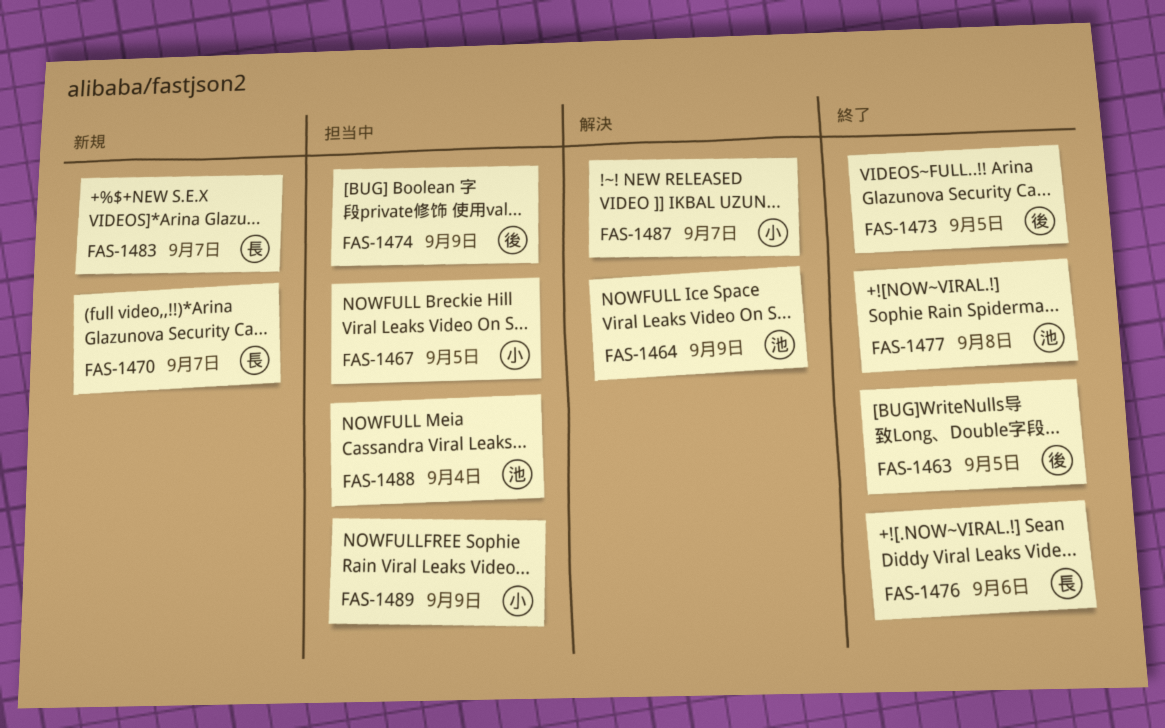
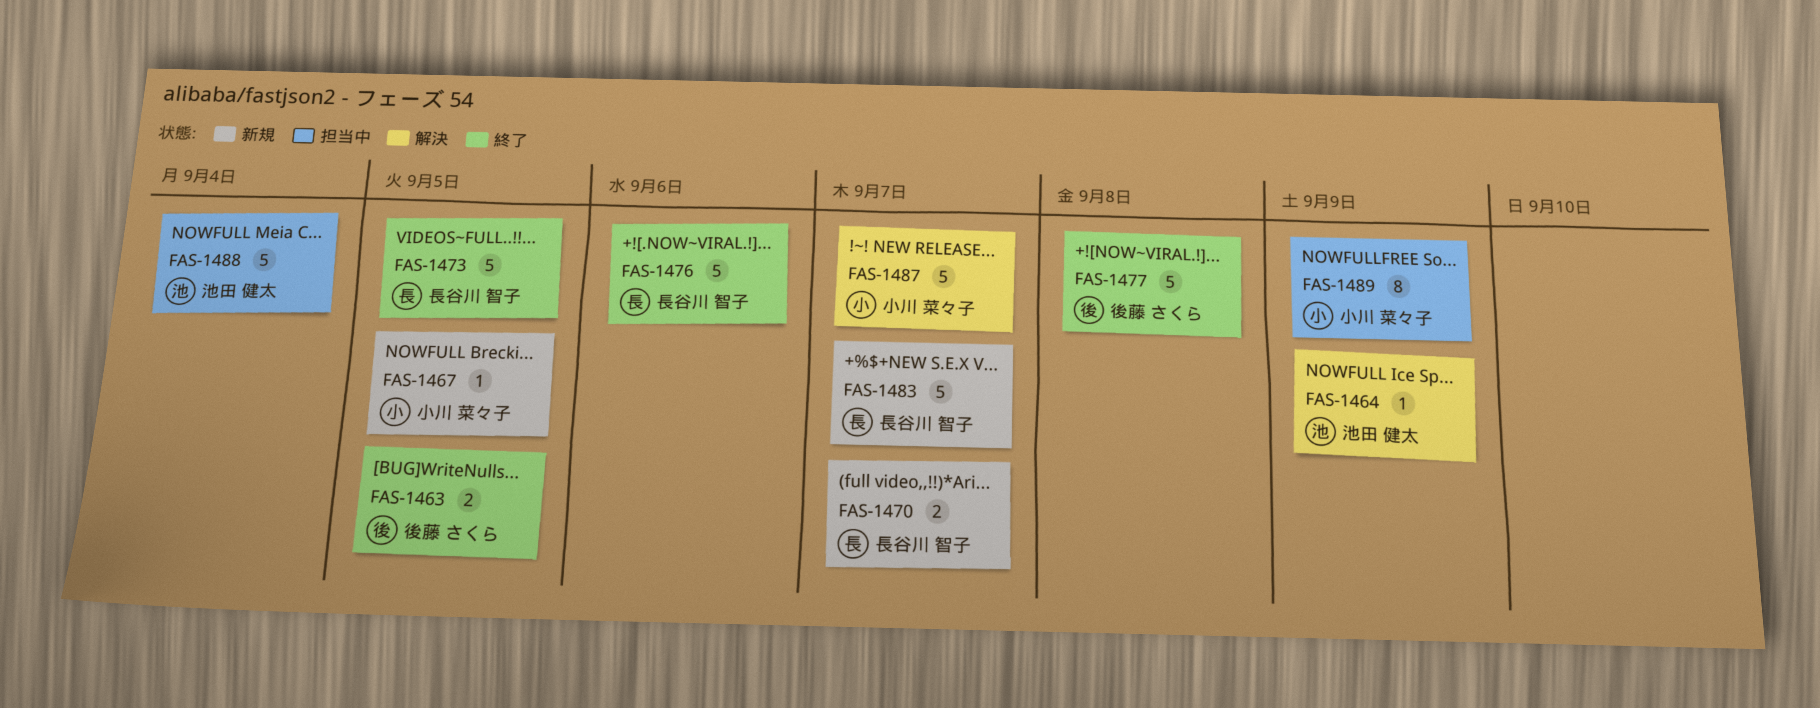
FAS-1467, status: 担当中 -> 新規
FAS-1473, owner: 後藤 さくら -> 長谷川 智子
FAS-1474: present -> none
FAS-1477, owner: 池田 健太 -> 後藤 さくら

